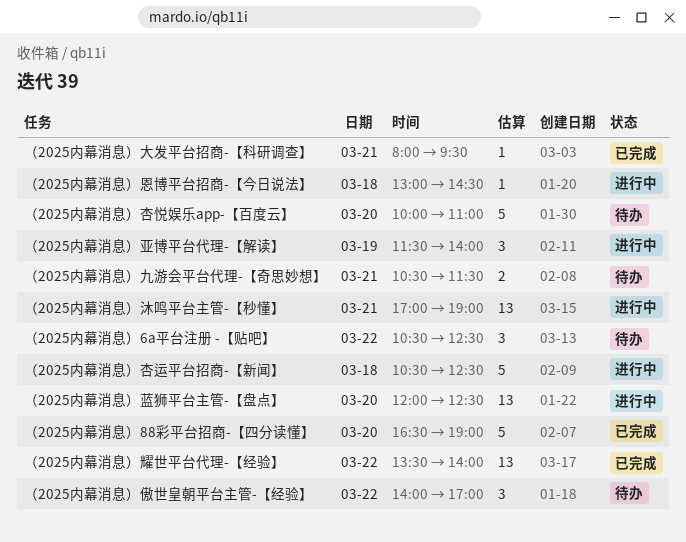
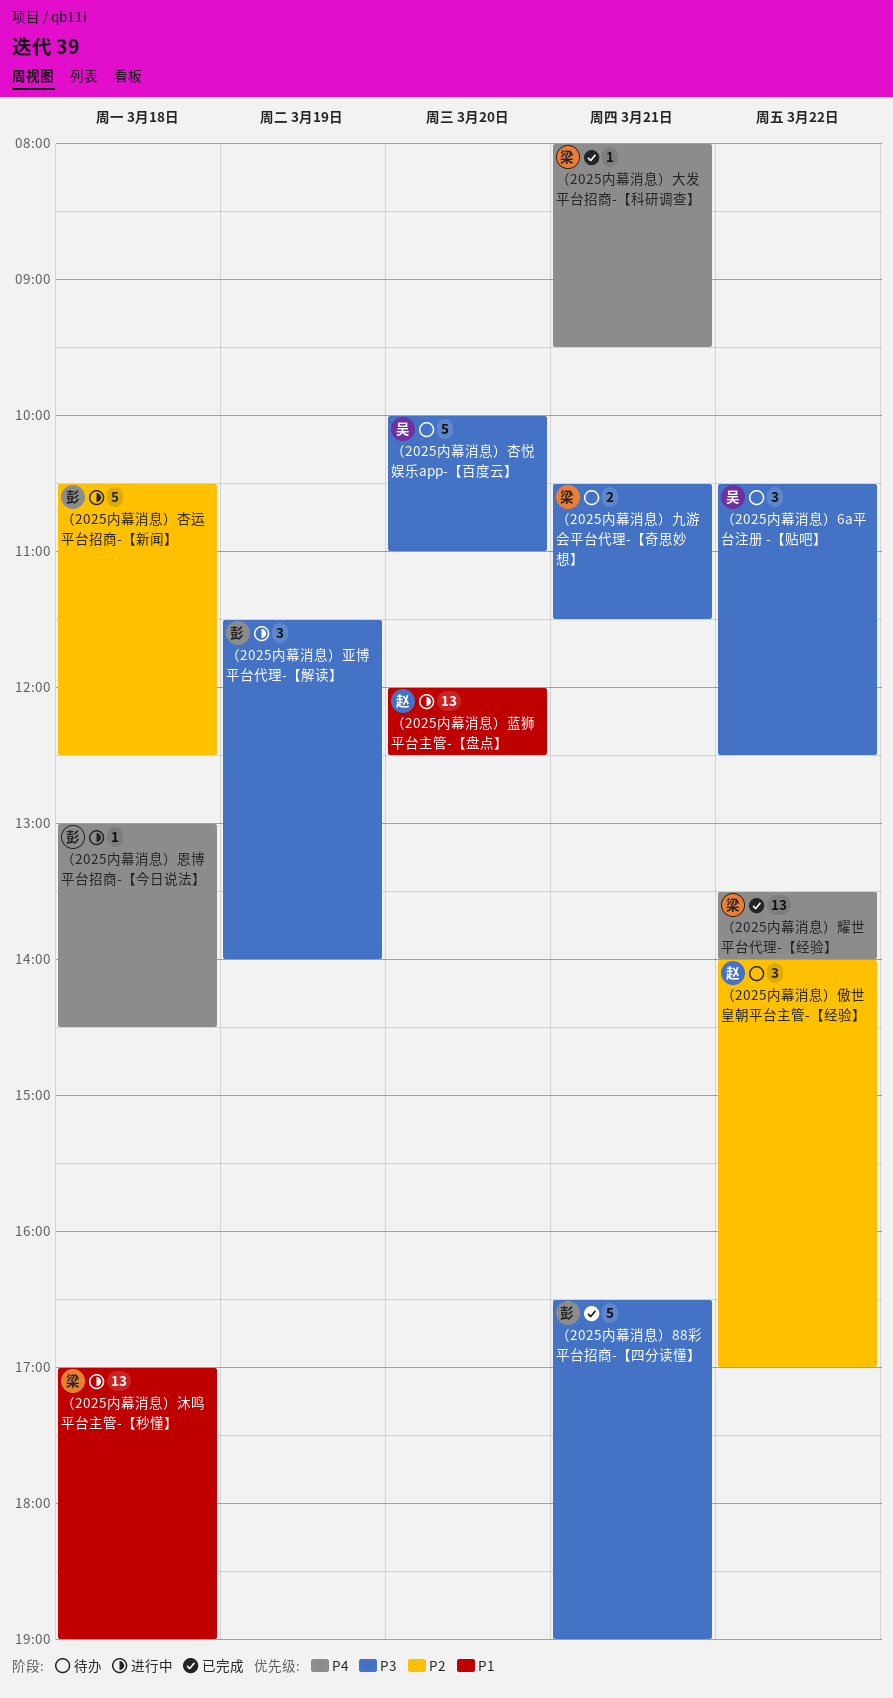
（2025内幕消息）88彩平台招商-【四分读懂】, day: Mar 20 -> Mar 21
（2025内幕消息）沐鸣平台主管-【秒懂】, day: Mar 21 -> Mar 18

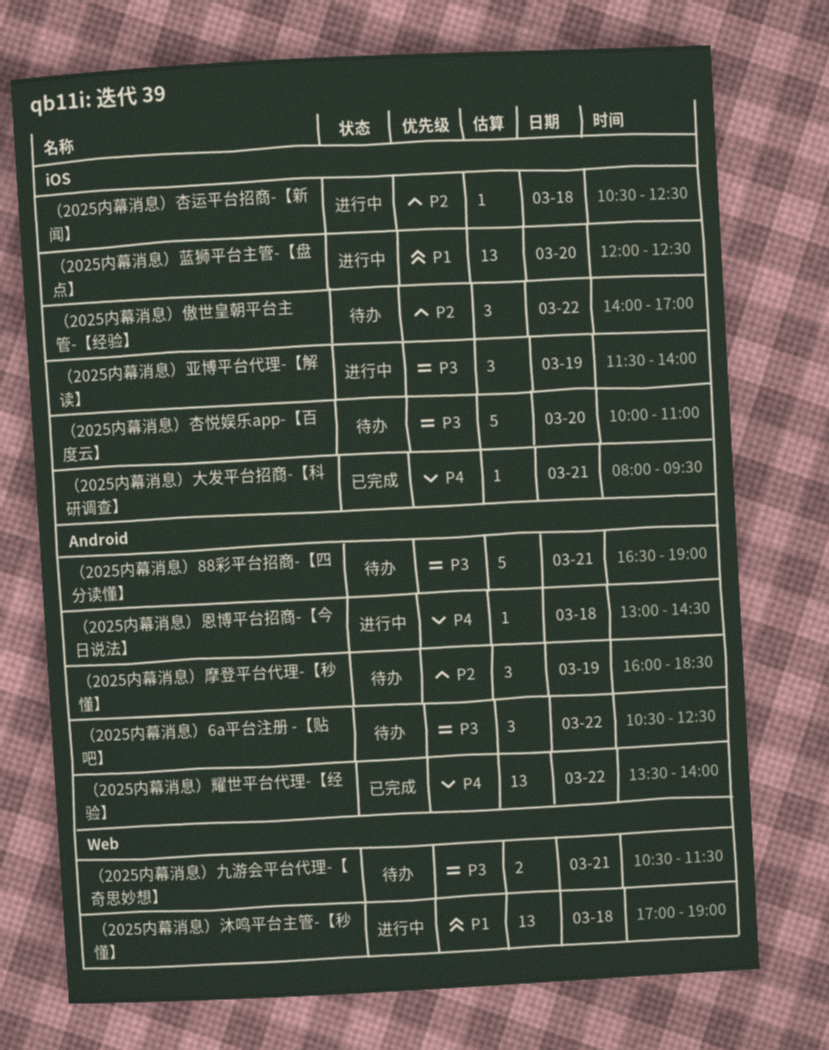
（2025内幕消息）88彩平台招商-【四分读懂】, status: 已完成 -> 待办
（2025内幕消息）摩登平台代理-【秒懂】: none -> present
（2025内幕消息）杏运平台招商-【新闻】, estimate: 5 -> 1

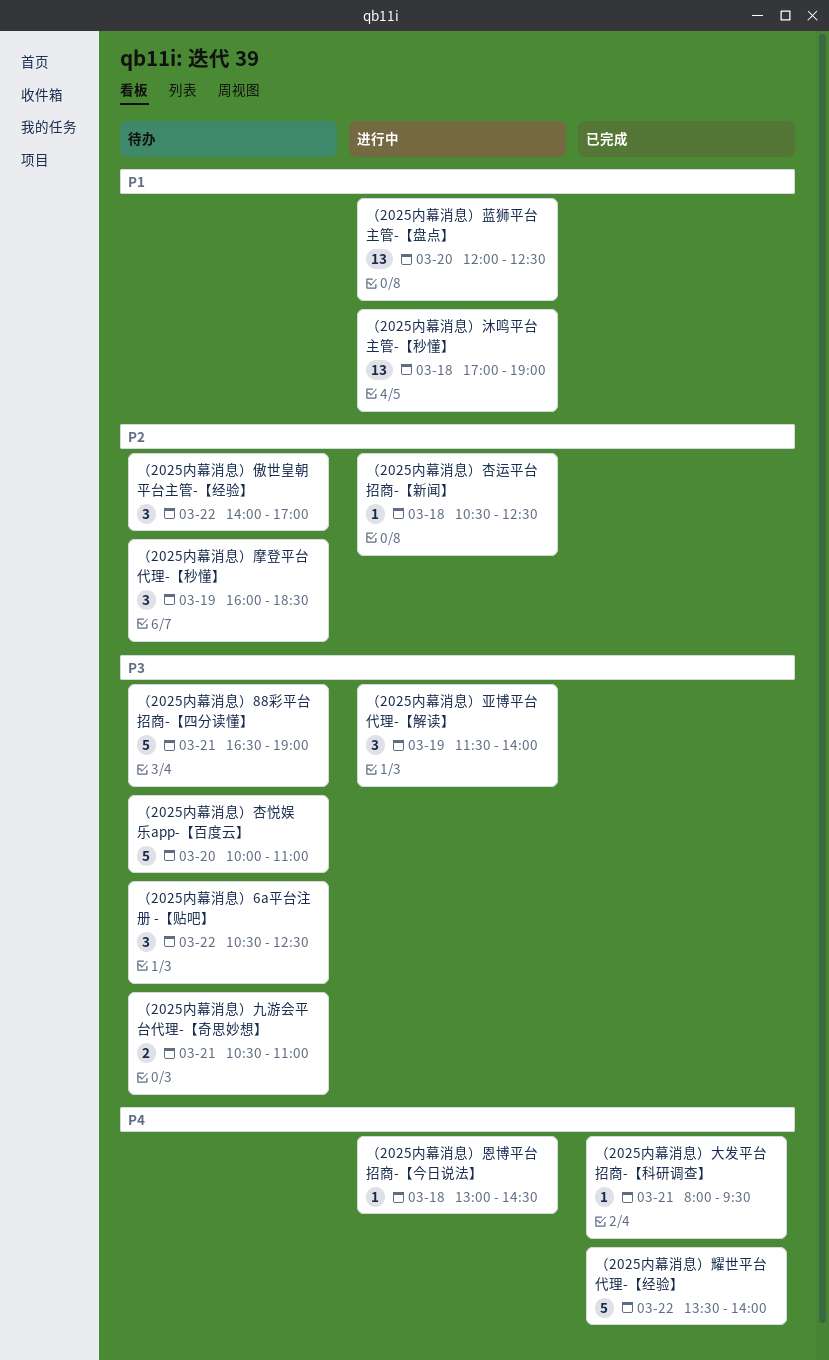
（2025内幕消息）九游会平台代理-【奇思妙想】, ends: 11:30 -> 11:00
（2025内幕消息）耀世平台代理-【经验】, estimate: 13 -> 5

